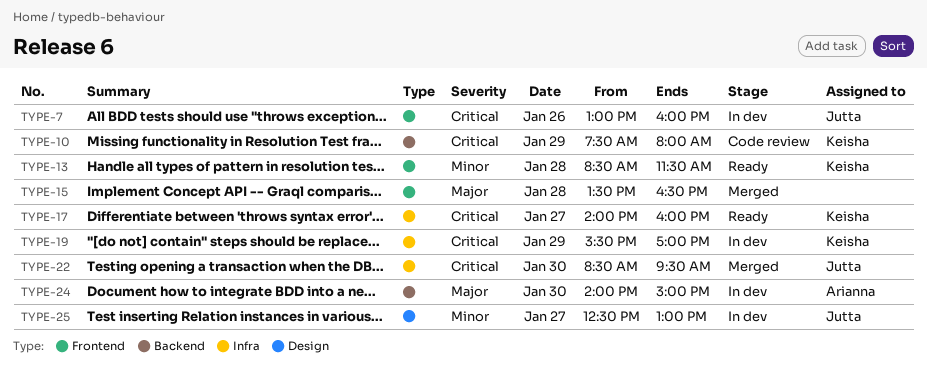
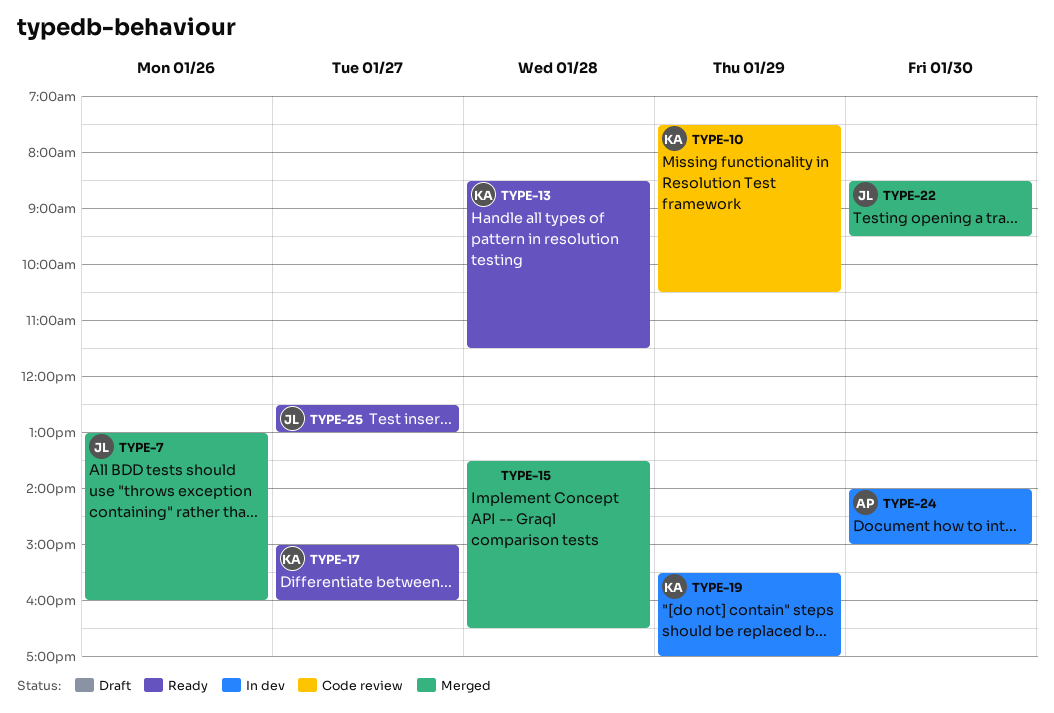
TYPE-7, status: In dev -> Merged
TYPE-10, ends: 08:00 -> 10:30
TYPE-17, begins: 14:00 -> 15:00
TYPE-25, status: In dev -> Ready

